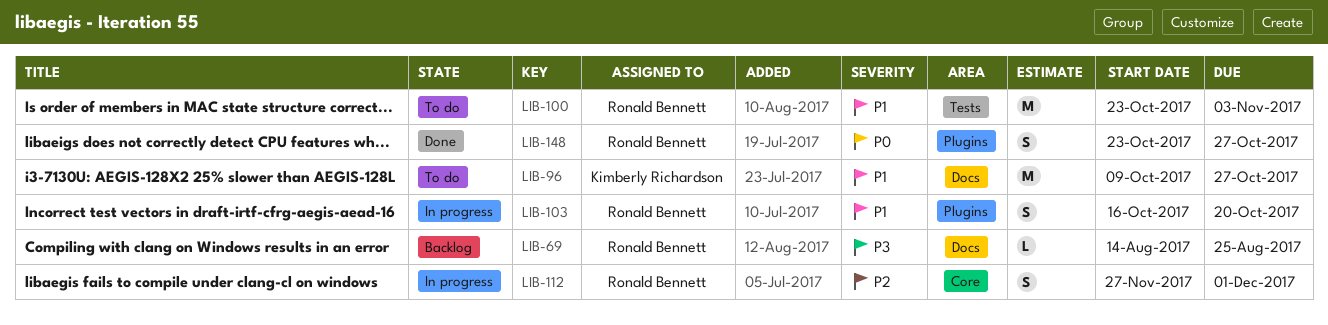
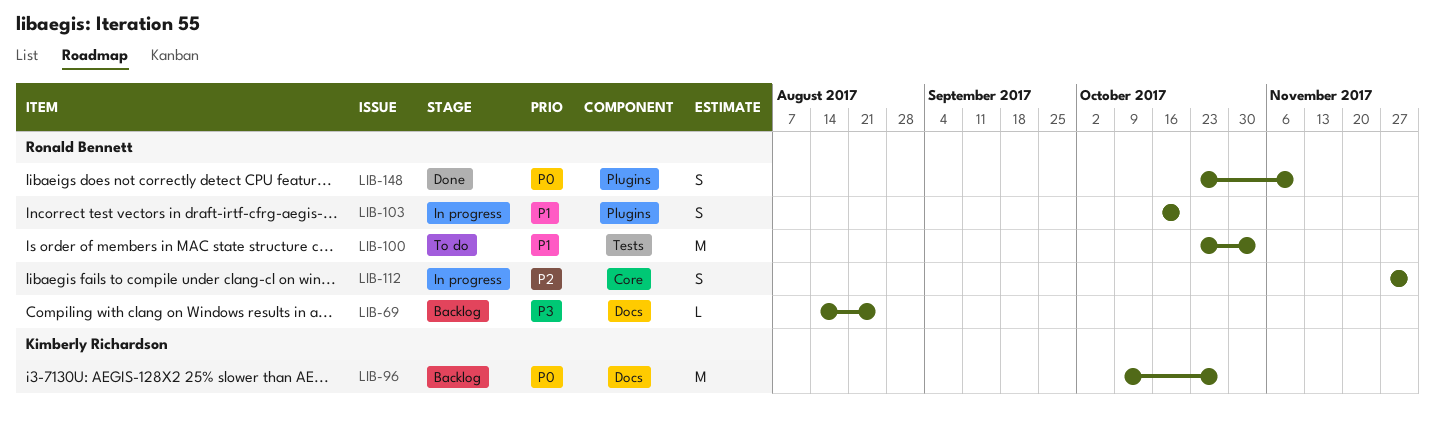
LIB-96, status: To do -> Backlog
LIB-96, priority: P1 -> P0
LIB-148, due: Oct 27 -> Nov 10

